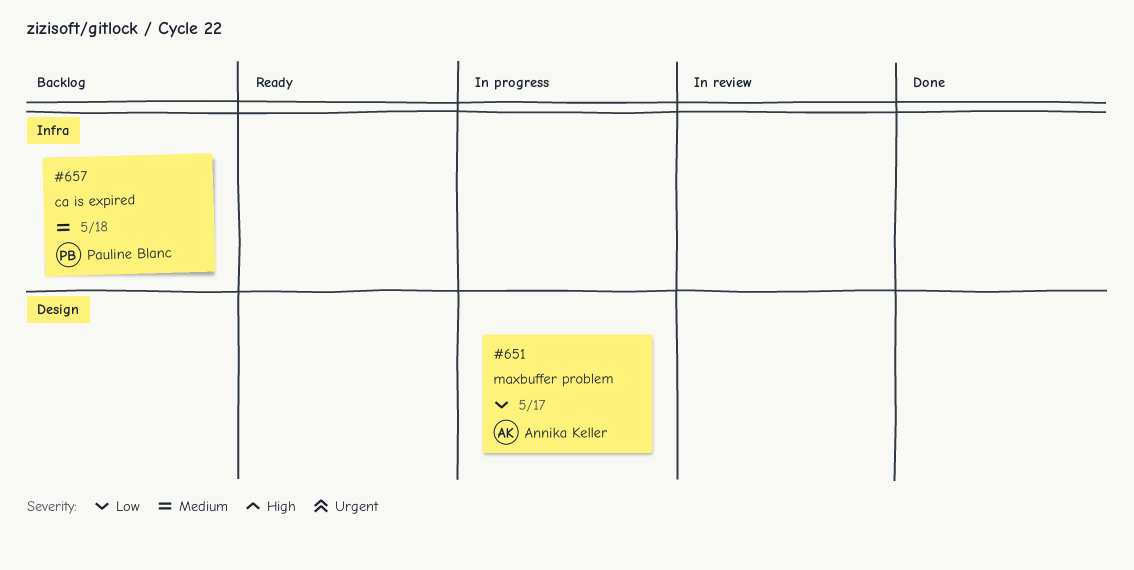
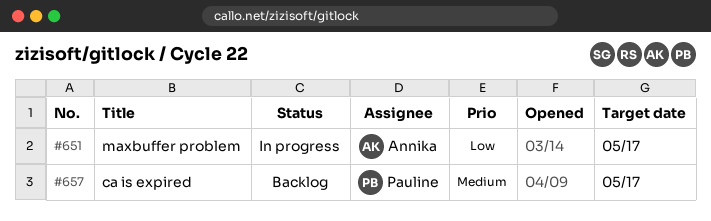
#657, due: May 18 -> May 17

